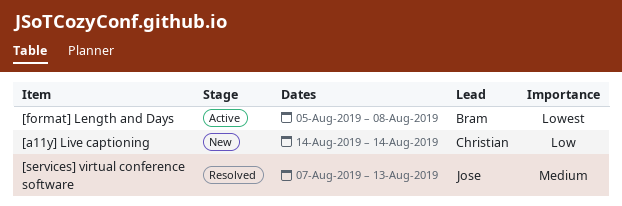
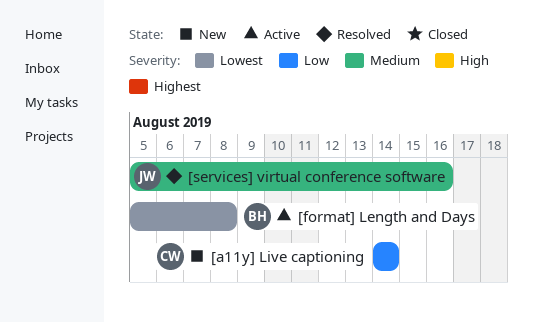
[services] virtual conference software, start: Aug 7 -> Aug 5
[services] virtual conference software, due: Aug 13 -> Aug 16

